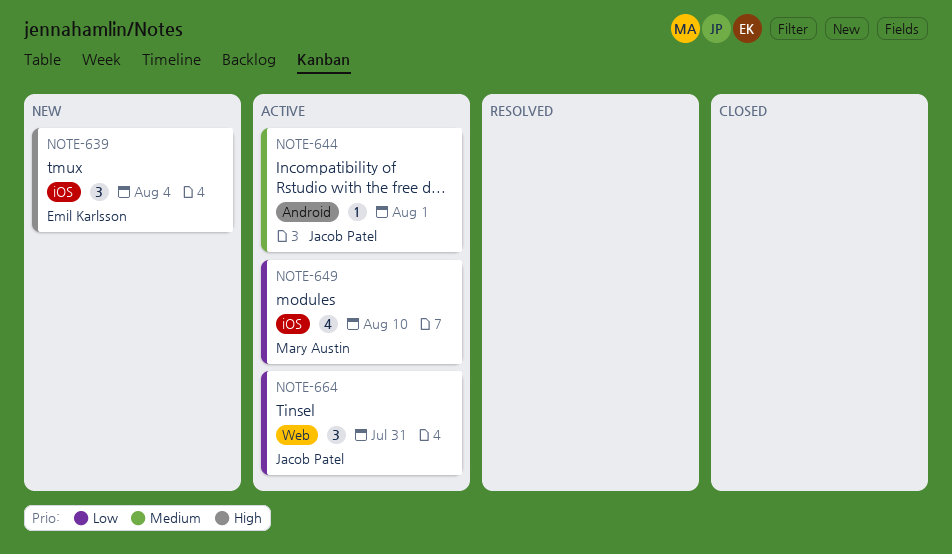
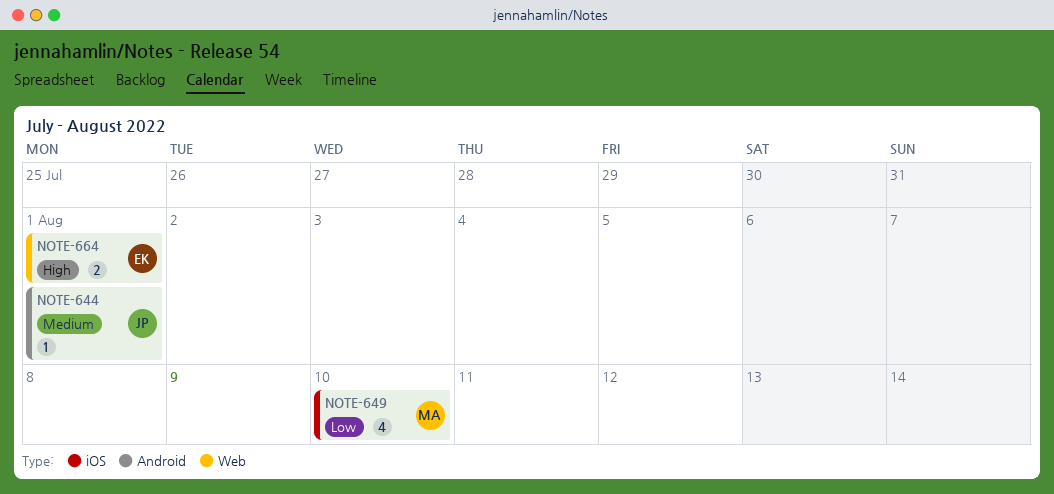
NOTE-639: present -> none
NOTE-664, owner: Jacob Patel -> Emil Karlsson
NOTE-664, priority: Low -> High
NOTE-664, estimate: 3 -> 2
NOTE-664, due: Jul 31 -> Aug 1

